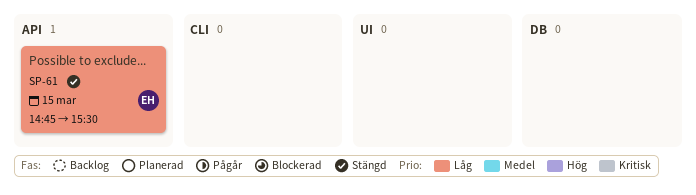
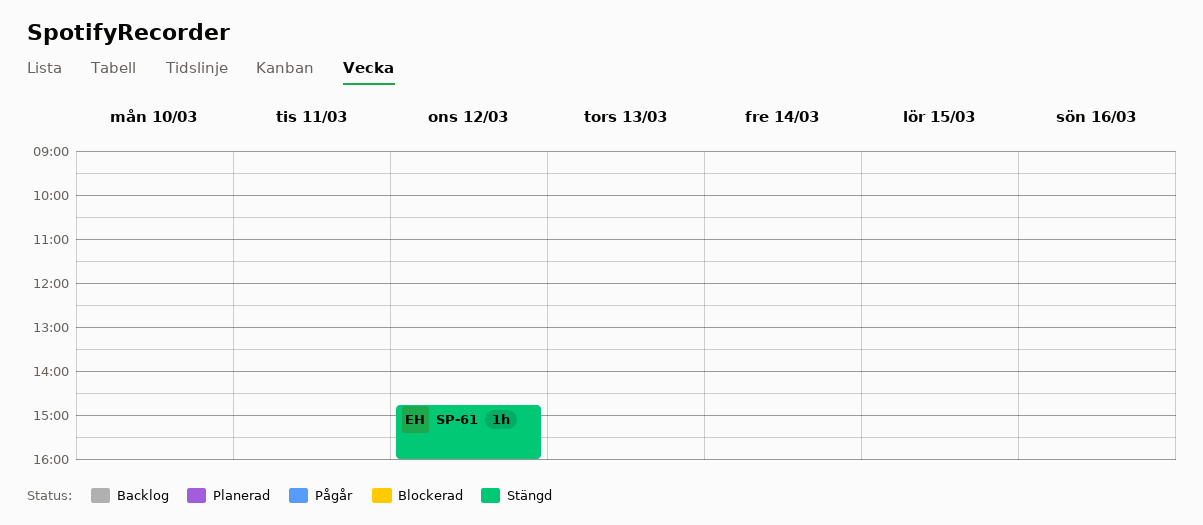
SP-61, day: Mar 15 -> Mar 12
SP-61, ends: 15:30 -> 16:00

